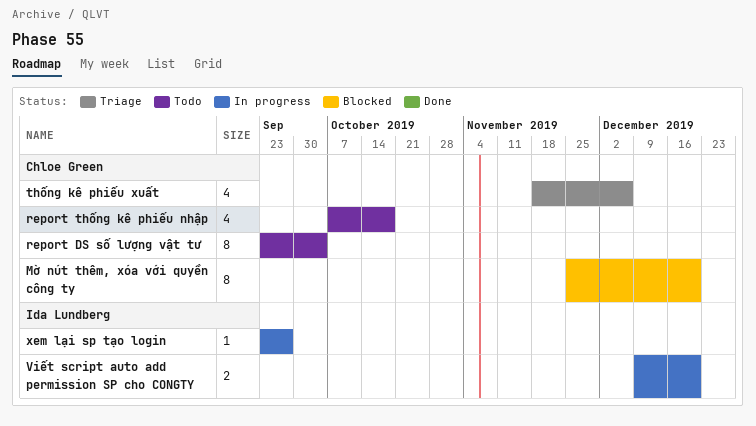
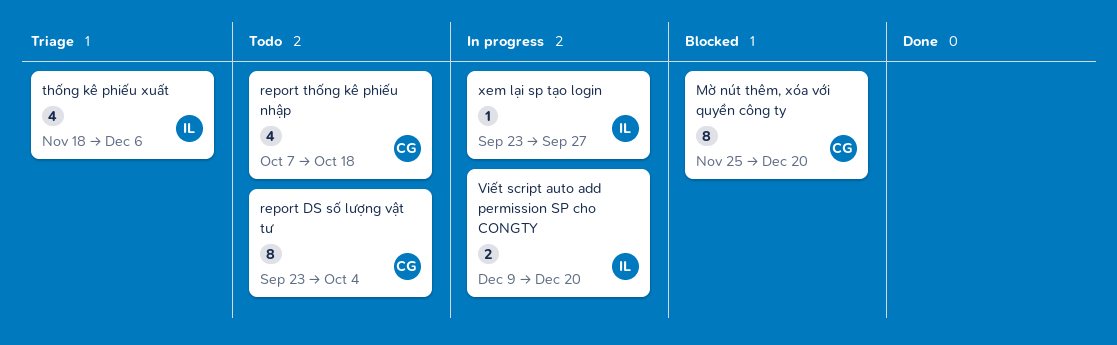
thống kê phiếu xuất, owner: Chloe Green -> Ida Lundberg

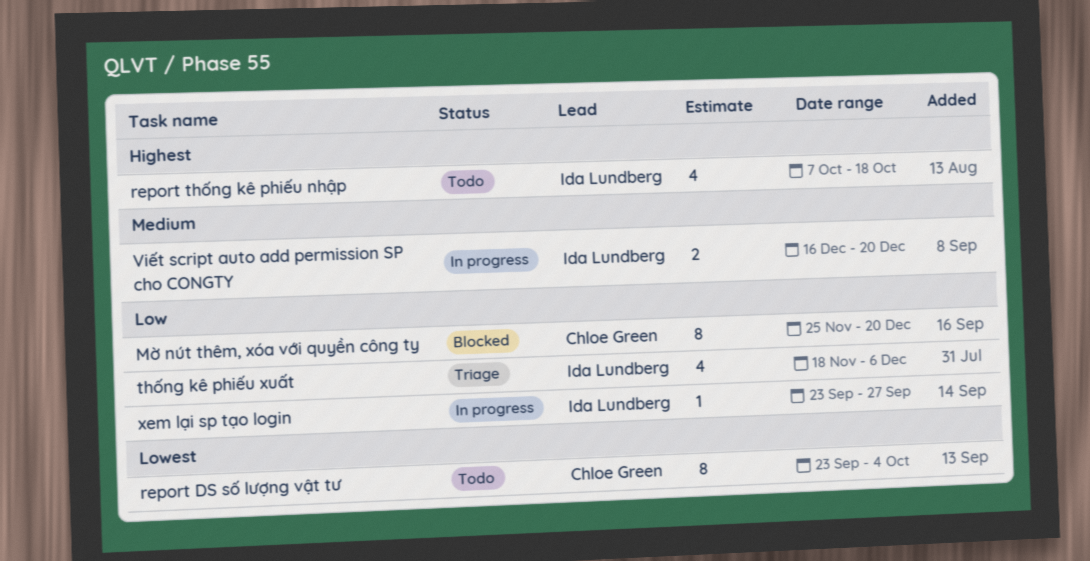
report thống kê phiếu nhập, owner: Chloe Green -> Ida Lundberg
Viết script auto add permission SP cho CONGTY, start: Dec 9 -> Dec 16

